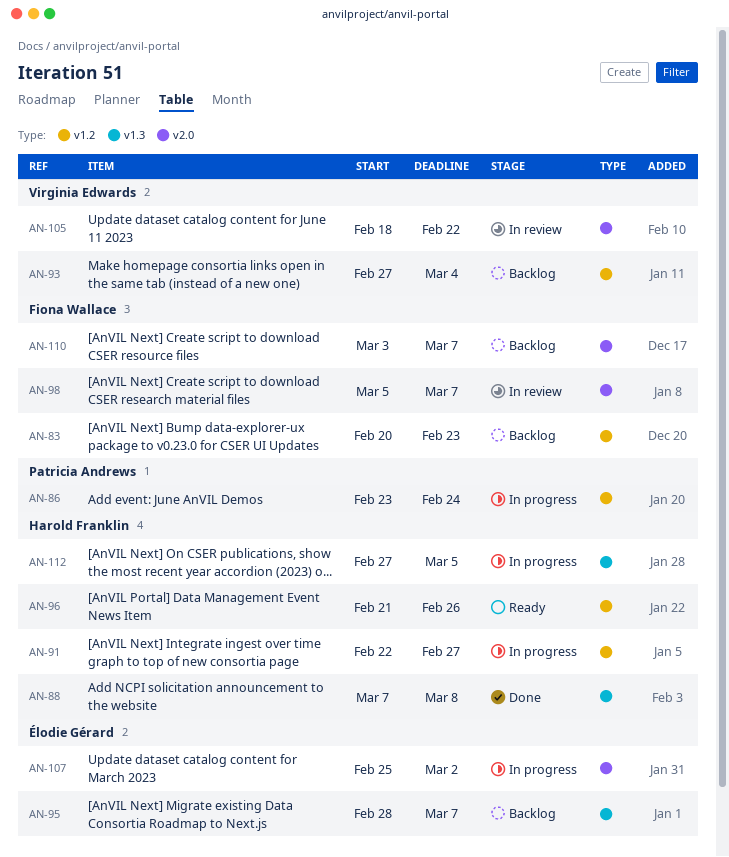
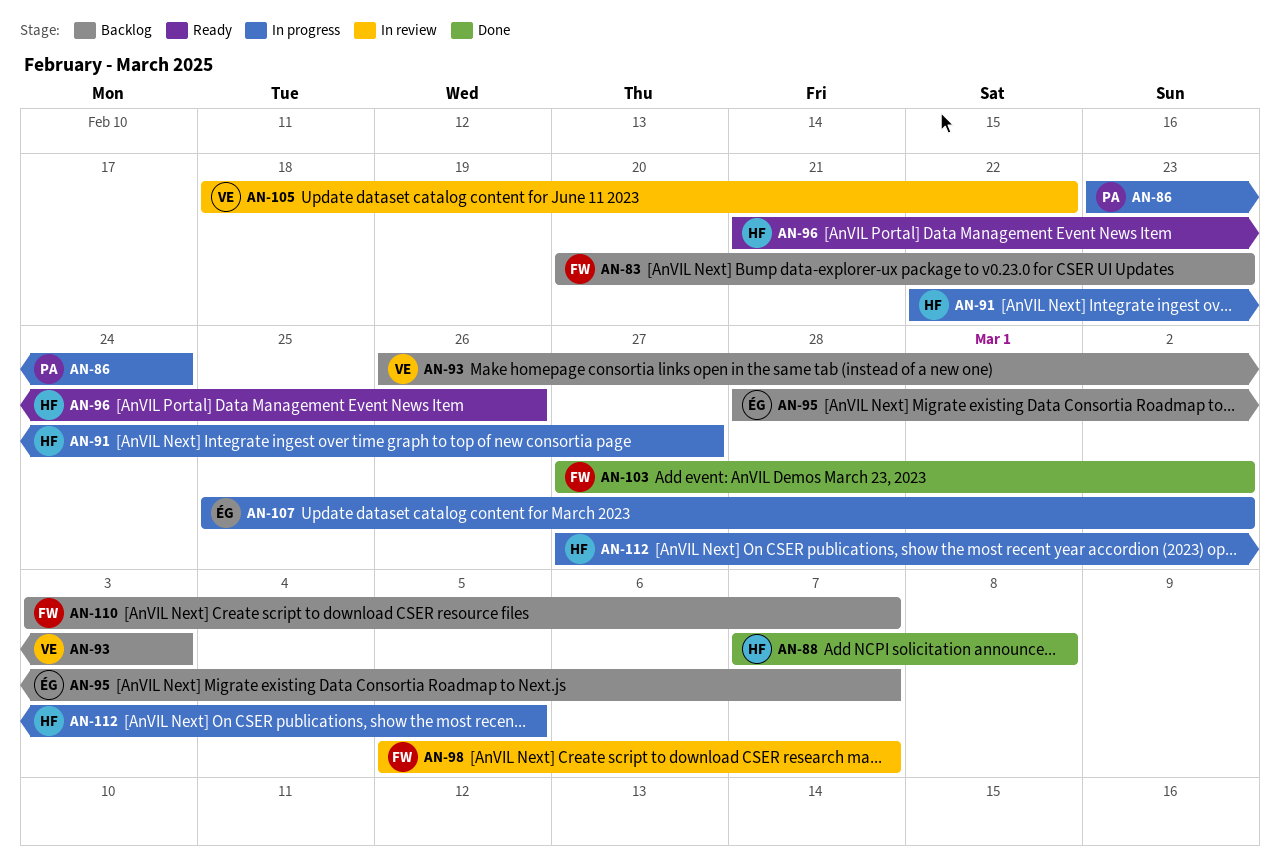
AN-93, start: Feb 27 -> Feb 26
AN-93, due: Mar 4 -> Mar 3
AN-103: none -> present

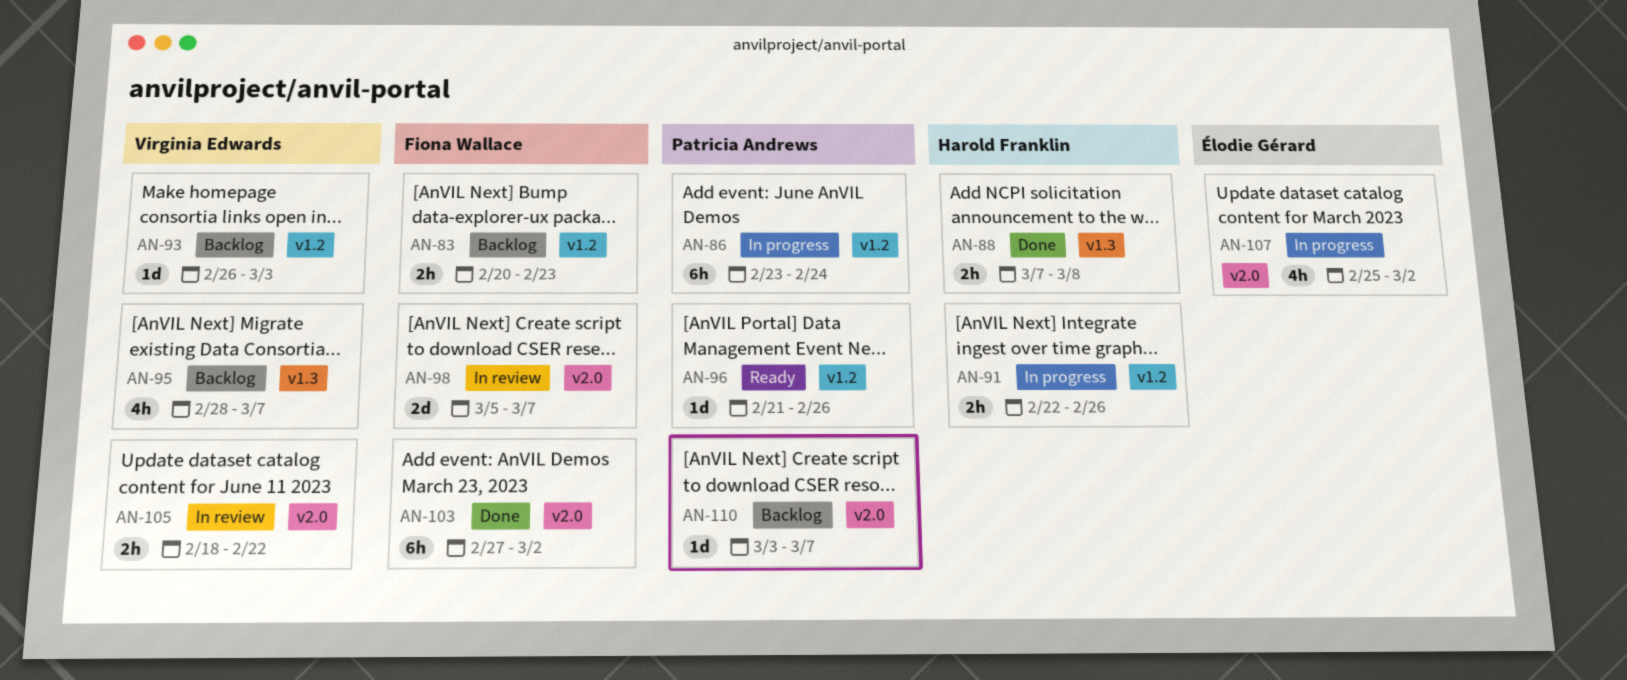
AN-91, due: Feb 27 -> Feb 26
AN-95, owner: Élodie Gérard -> Virginia Edwards
AN-96, owner: Harold Franklin -> Patricia Andrews
AN-110, owner: Fiona Wallace -> Patricia Andrews
AN-112: present -> none

